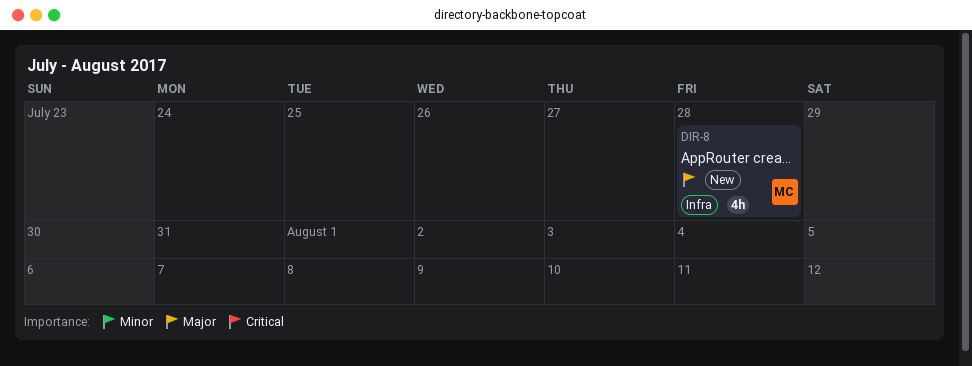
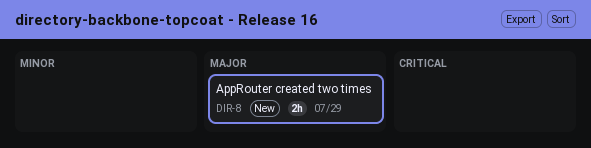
DIR-8, estimate: 4h -> 2h
DIR-8, due: Jul 28 -> Jul 29

